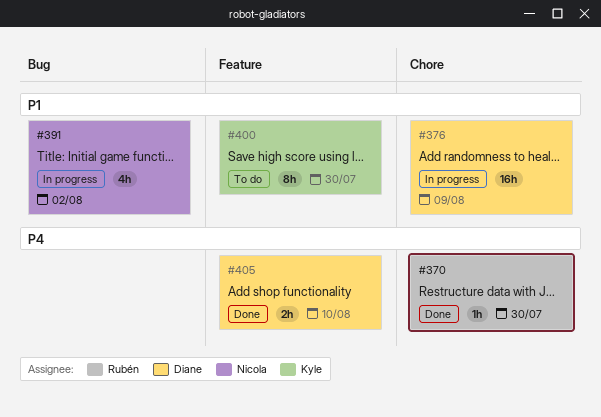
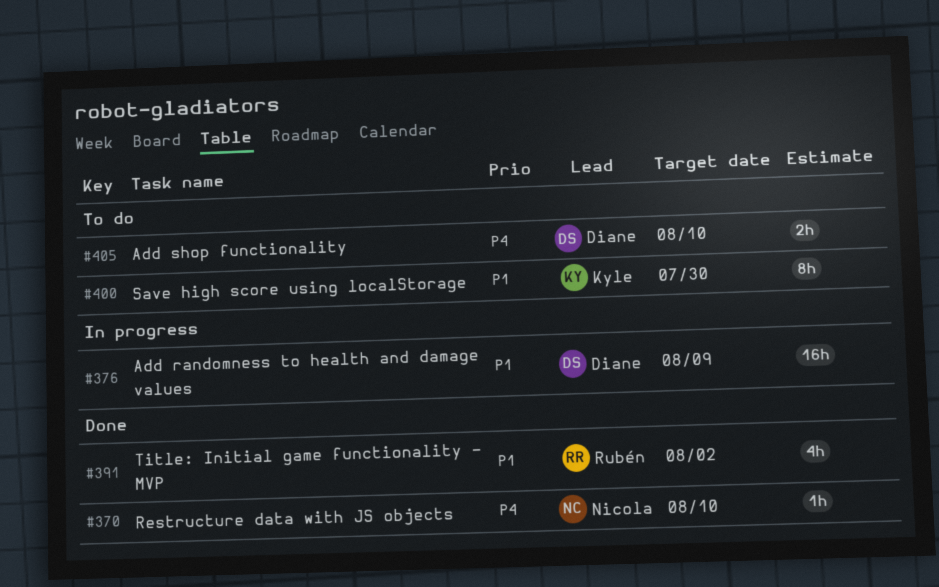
#370, owner: Rubén -> Nicola
#370, due: Jul 30 -> Aug 10
#391, status: In progress -> Done
#391, owner: Nicola -> Rubén
#405, status: Done -> To do

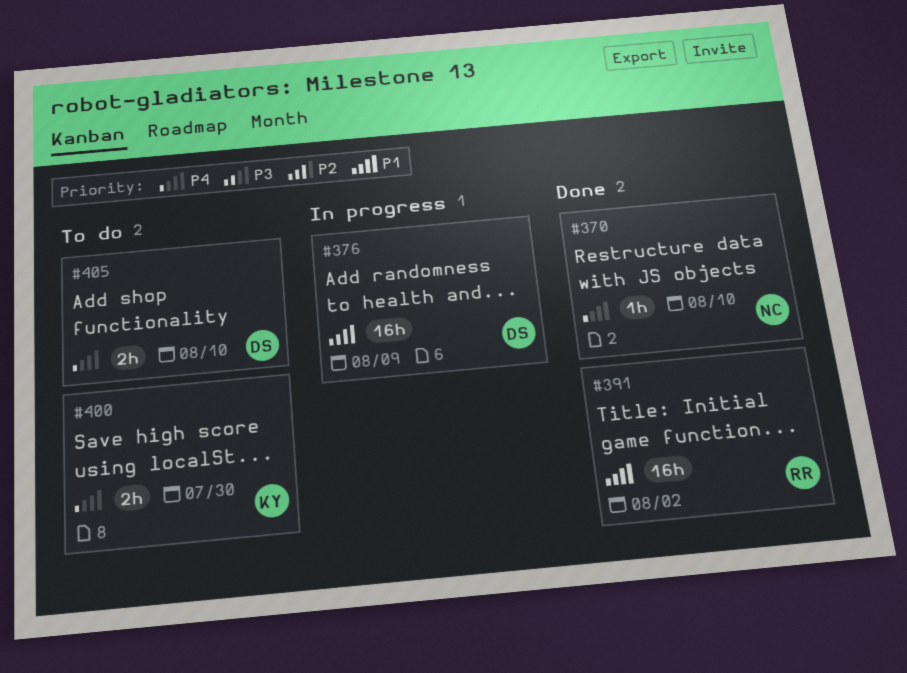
#391, estimate: 4h -> 16h
#400, priority: P1 -> P4
#400, estimate: 8h -> 2h

